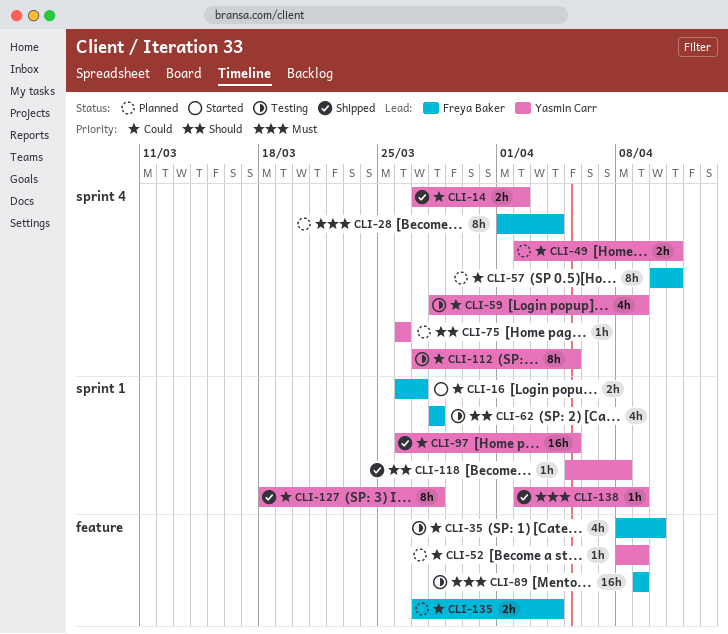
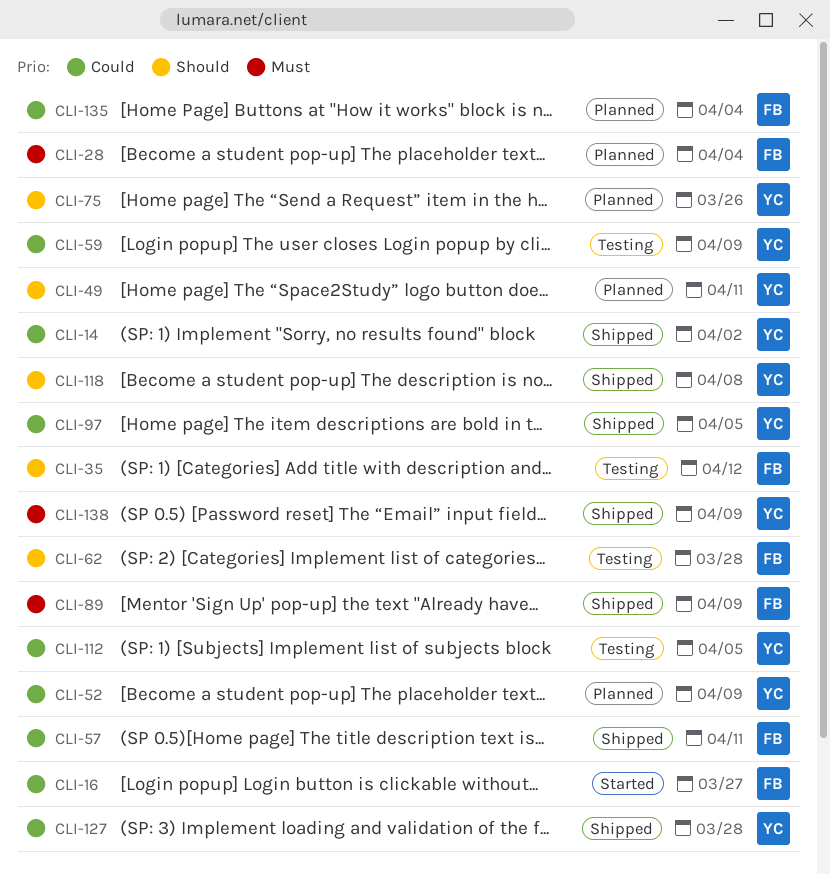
CLI-35, priority: Could -> Should
CLI-35, due: Apr 10 -> Apr 12
CLI-49, priority: Could -> Should
CLI-57, status: Planned -> Shipped
CLI-89, status: Testing -> Shipped

